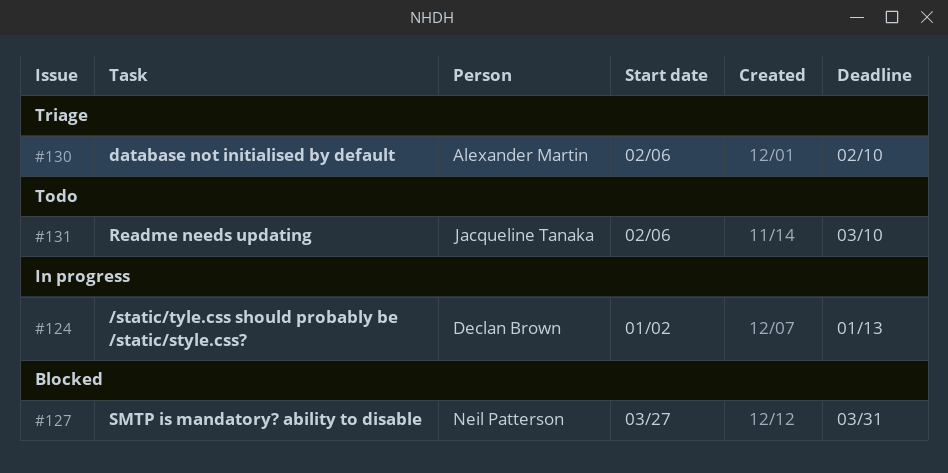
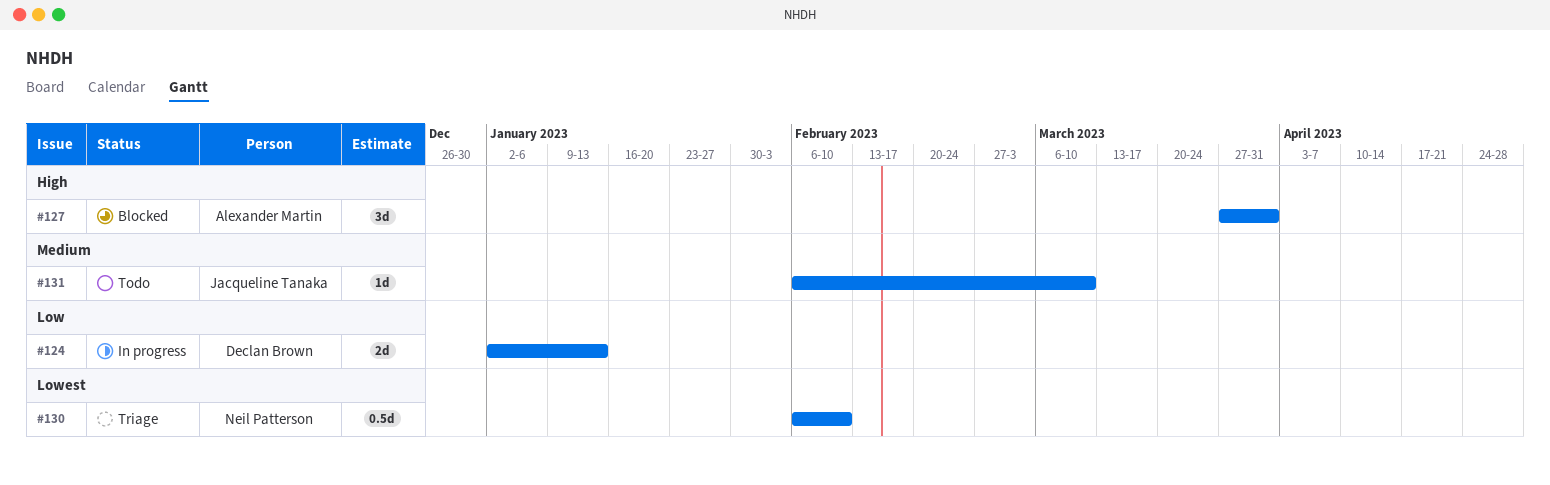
#127, owner: Neil Patterson -> Alexander Martin
#130, owner: Alexander Martin -> Neil Patterson

